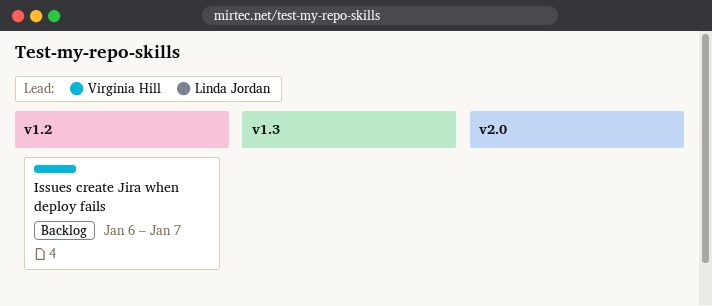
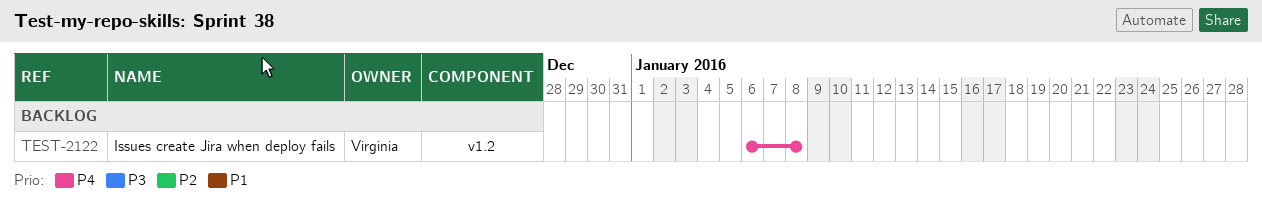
Issues create Jira when deploy fails, due: Jan 7 -> Jan 8

